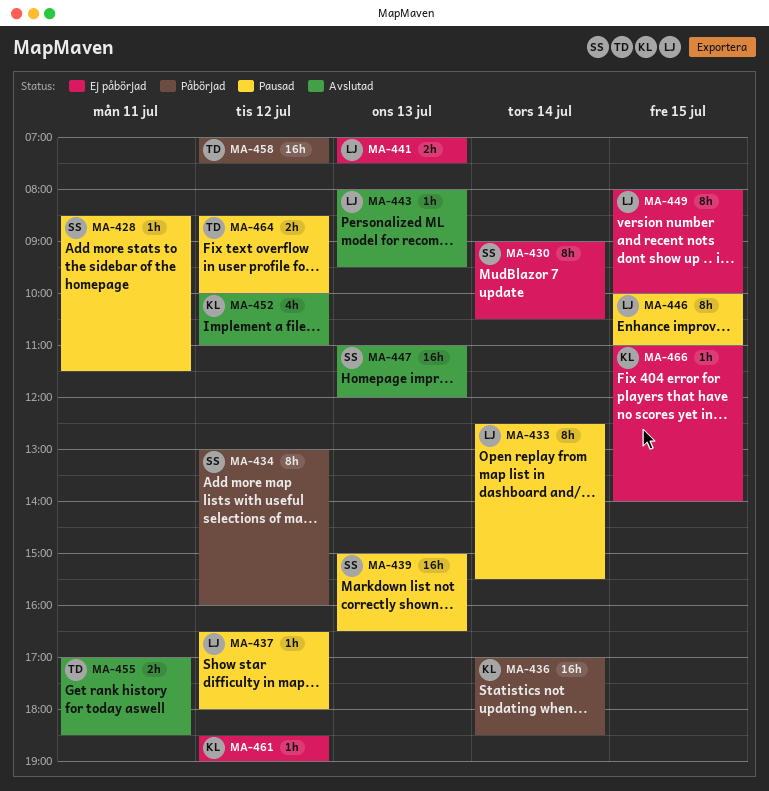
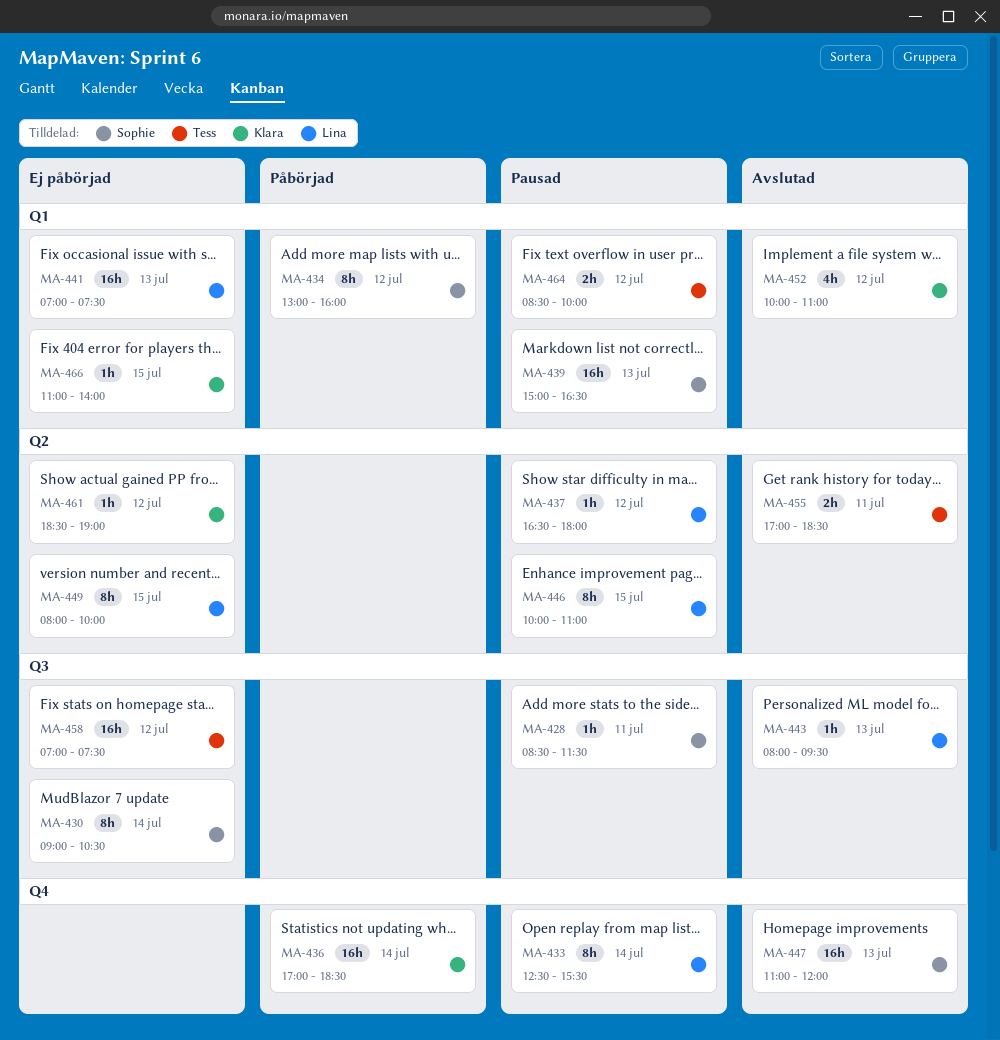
MA-441, estimate: 2h -> 16h
MA-458, status: Påbörjad -> Ej påbörjad

